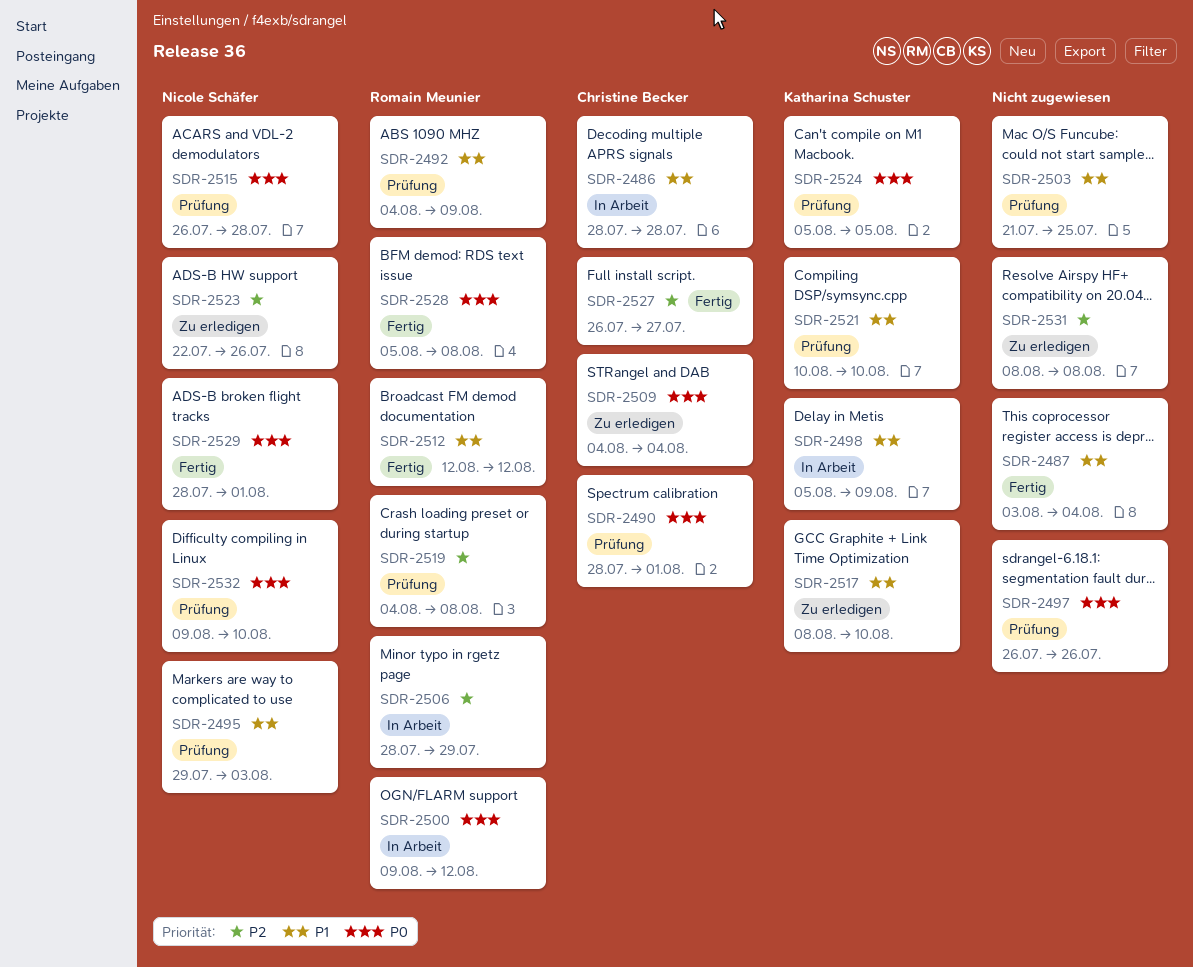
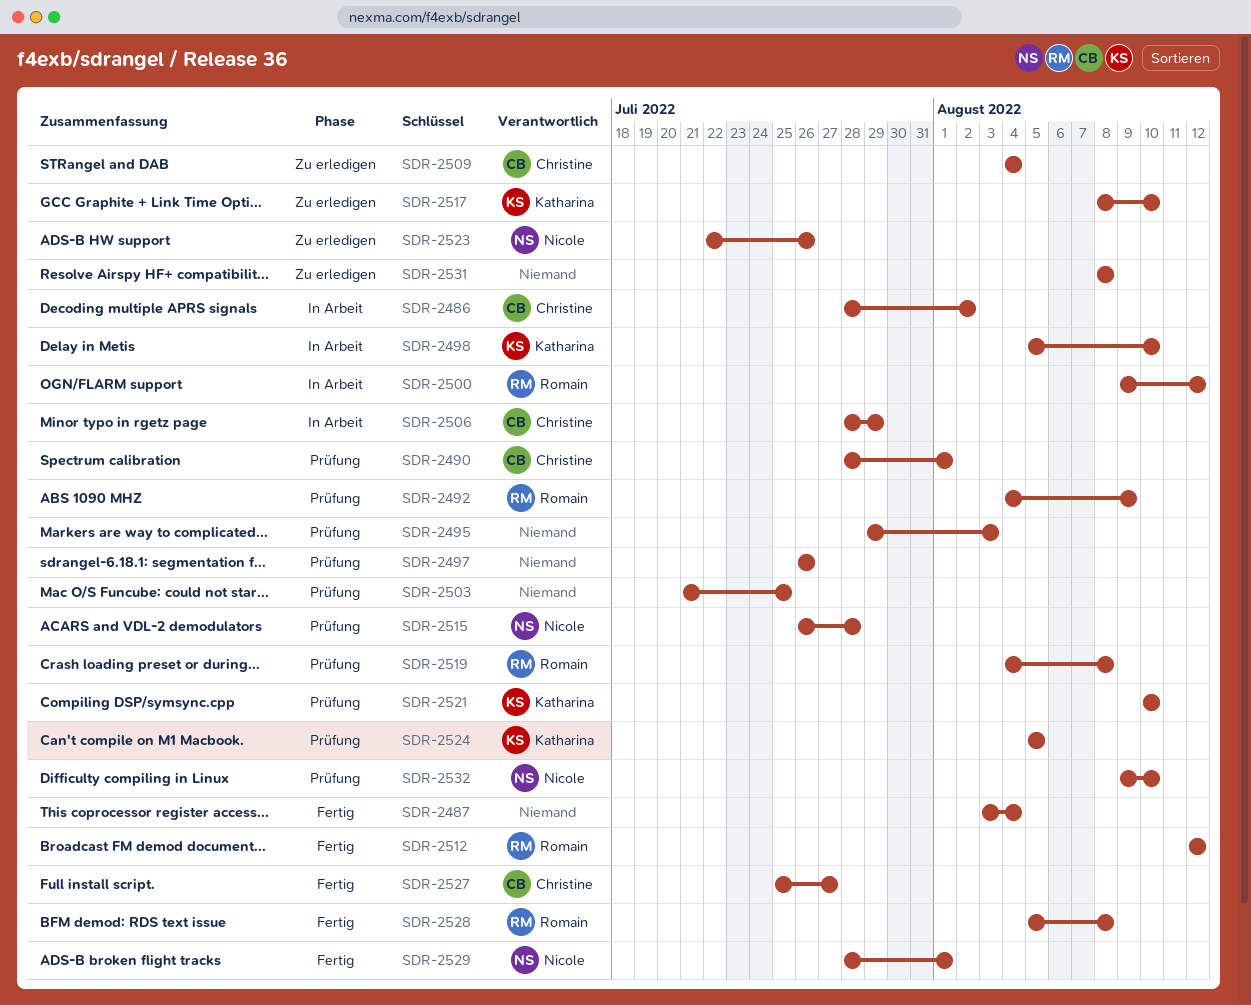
SDR-2486, due: Jul 28 -> Aug 2
SDR-2495, owner: Nicole Schäfer -> none
SDR-2498, due: Aug 9 -> Aug 10
SDR-2506, owner: Romain Meunier -> Christine Becker
SDR-2527, start: Jul 26 -> Jul 25

